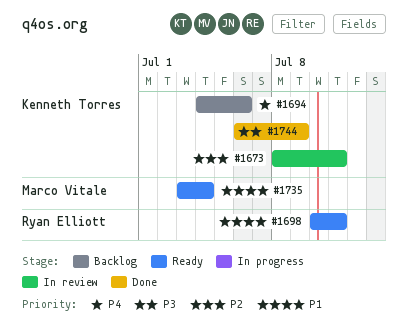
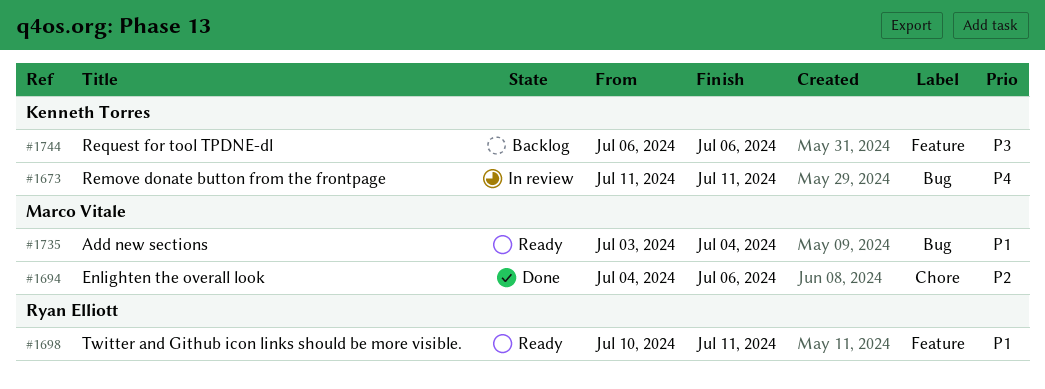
#1673, priority: P2 -> P4
#1673, start: Jul 8 -> Jul 11
#1694, status: Backlog -> Done
#1694, owner: Kenneth Torres -> Marco Vitale
#1694, priority: P4 -> P2
#1744, status: Done -> Backlog
#1744, due: Jul 9 -> Jul 6

